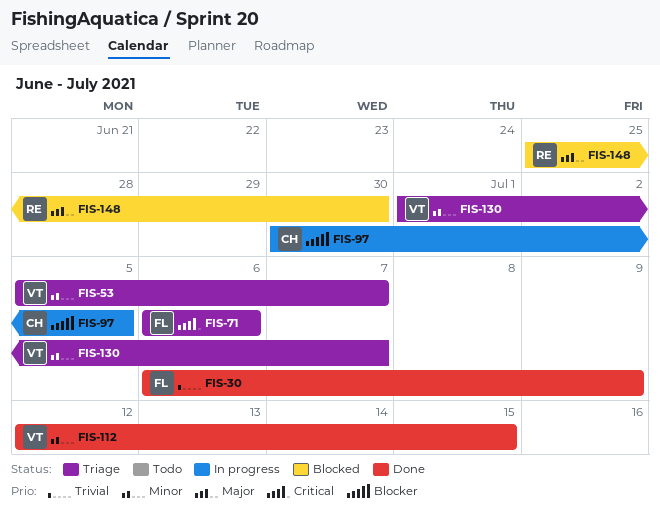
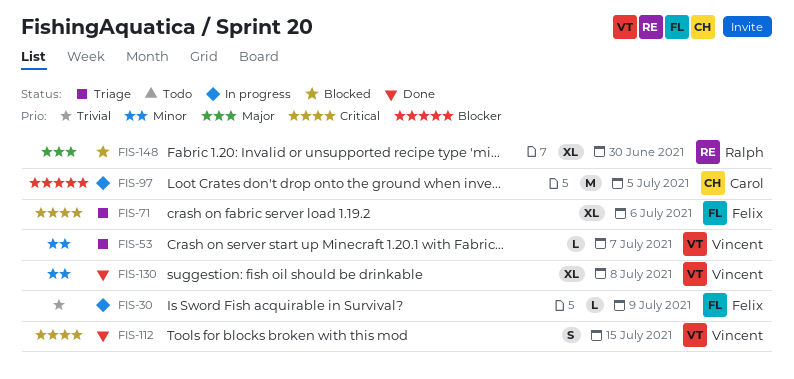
FIS-30, status: Done -> In progress
FIS-112, priority: Minor -> Critical
FIS-130, status: Triage -> Done
FIS-130, due: Jul 7 -> Jul 8

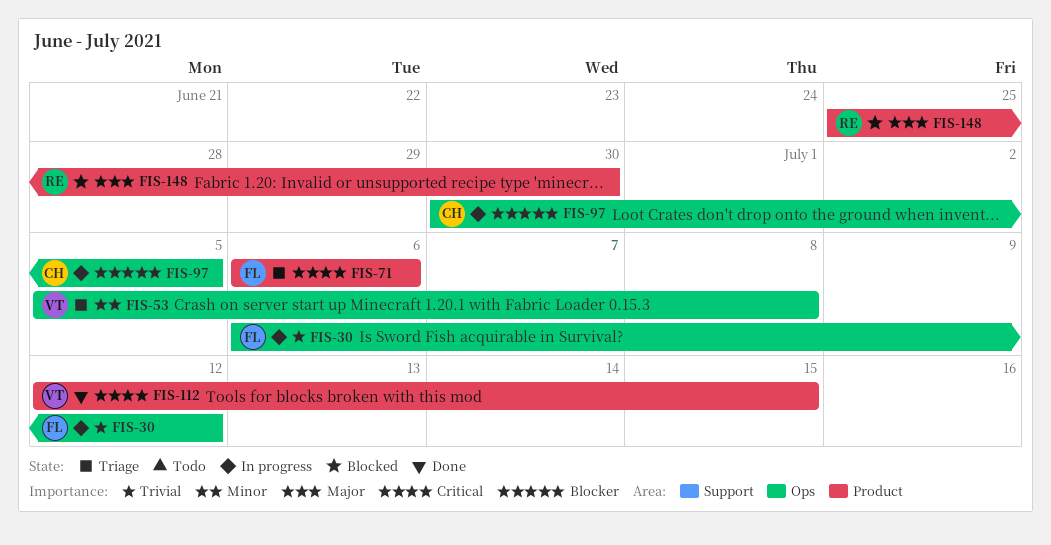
FIS-30, due: Jul 9 -> Jul 12
FIS-53, due: Jul 7 -> Jul 8
FIS-130: present -> none

